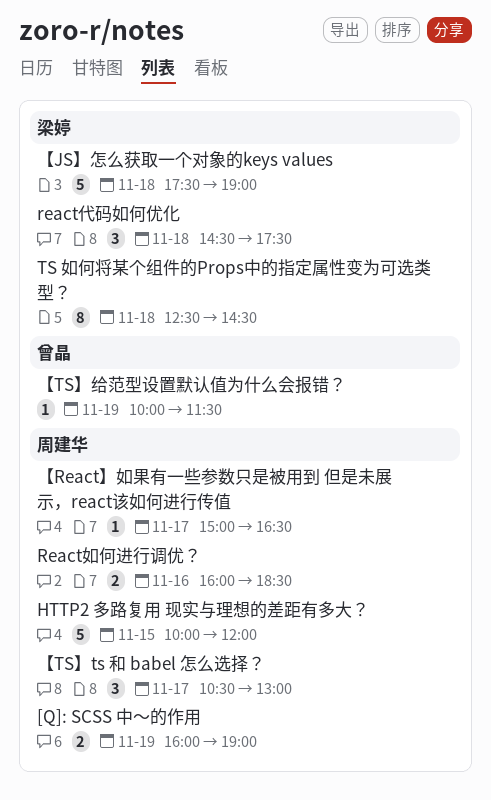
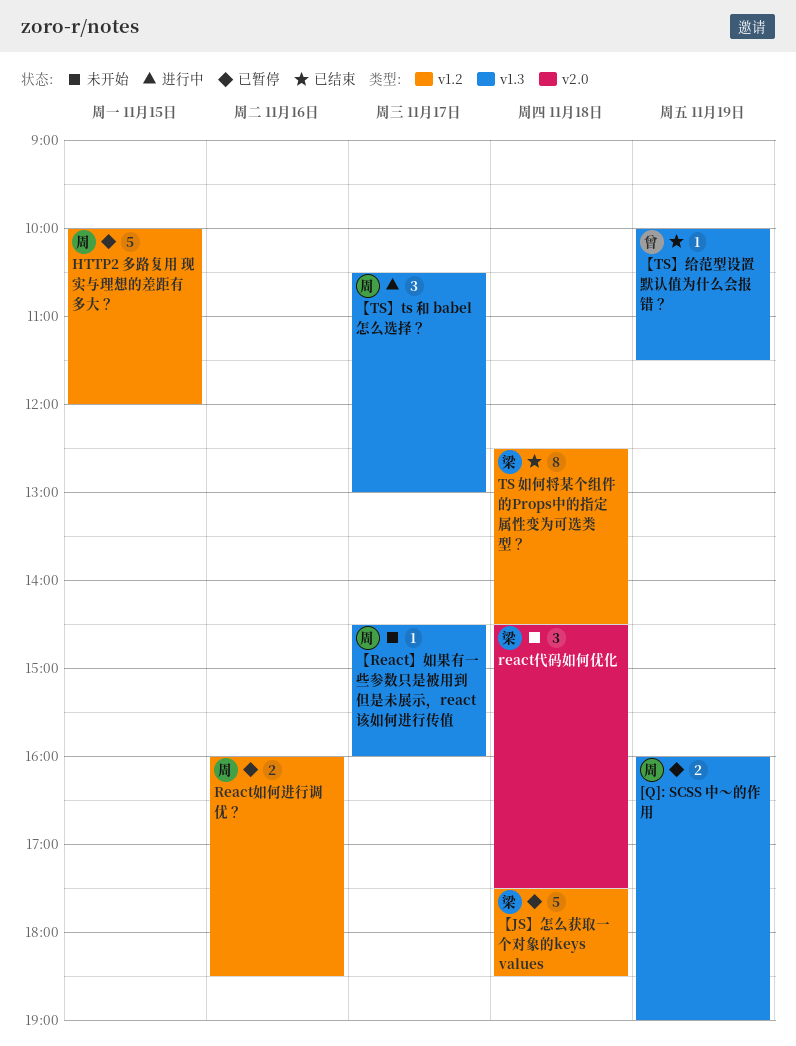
【JS】怎么获取一个对象的keys values, ends: 19:00 -> 18:30
【React】如果有一些参数只是被用到 但是未展示，react该如何进行传值, begins: 15:00 -> 14:30
【React】如果有一些参数只是被用到 但是未展示，react该如何进行传值, ends: 16:30 -> 16:00

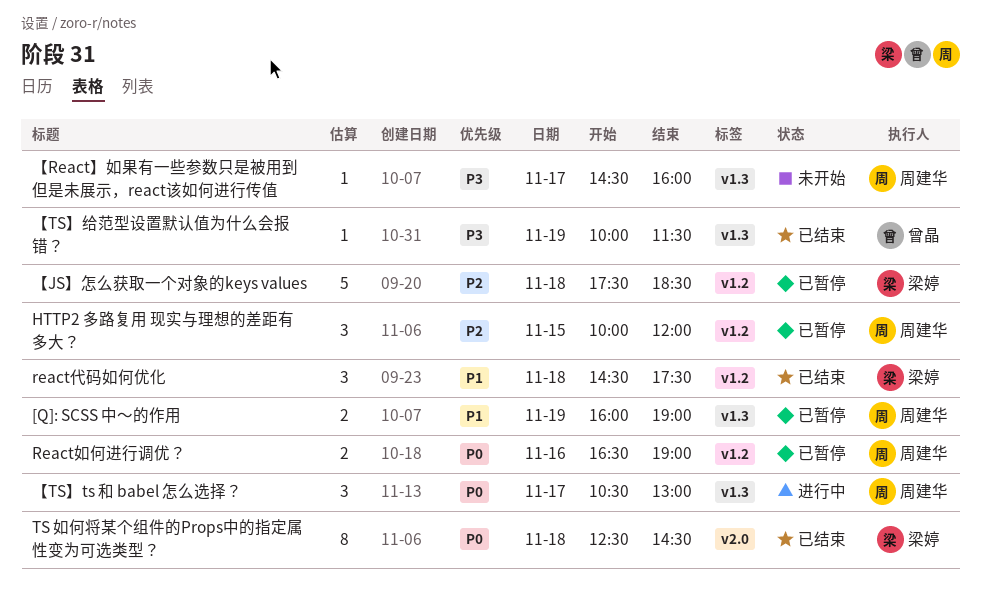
HTTP2 多路复用 现实与理想的差距有多大？, estimate: 5 -> 3
react代码如何优化, status: 未开始 -> 已结束
react代码如何优化, label: v2.0 -> v1.2
React如何进行调优？, begins: 16:00 -> 16:30
React如何进行调优？, ends: 18:30 -> 19:00
TS 如何将某个组件的Props中的指定属性变为可选类型？, label: v1.2 -> v2.0

